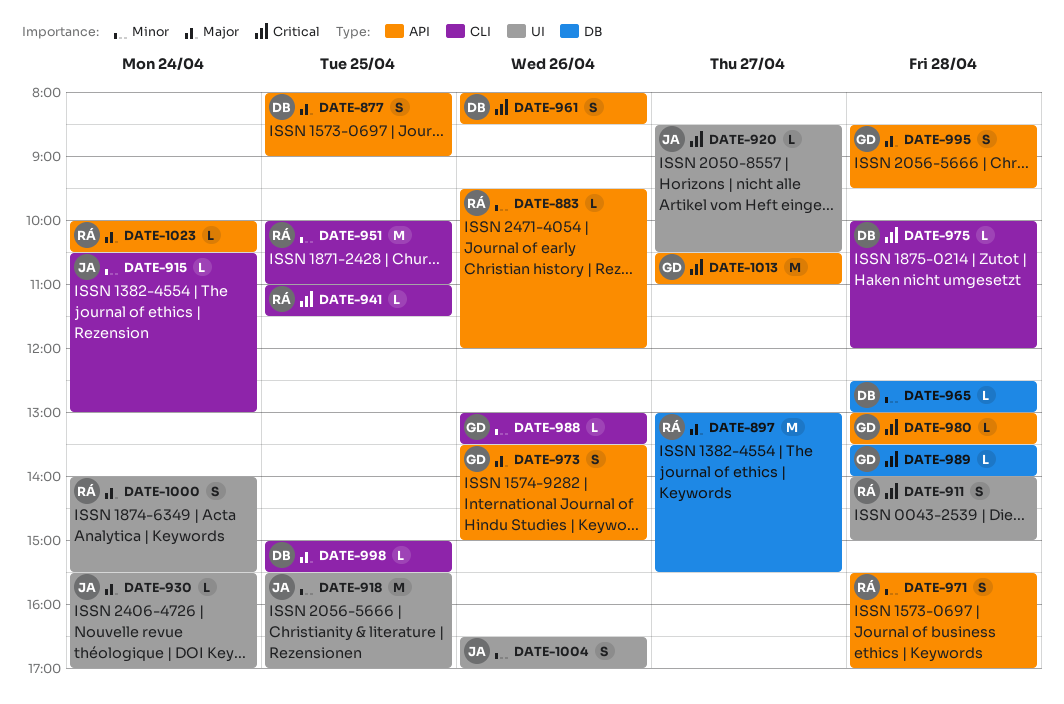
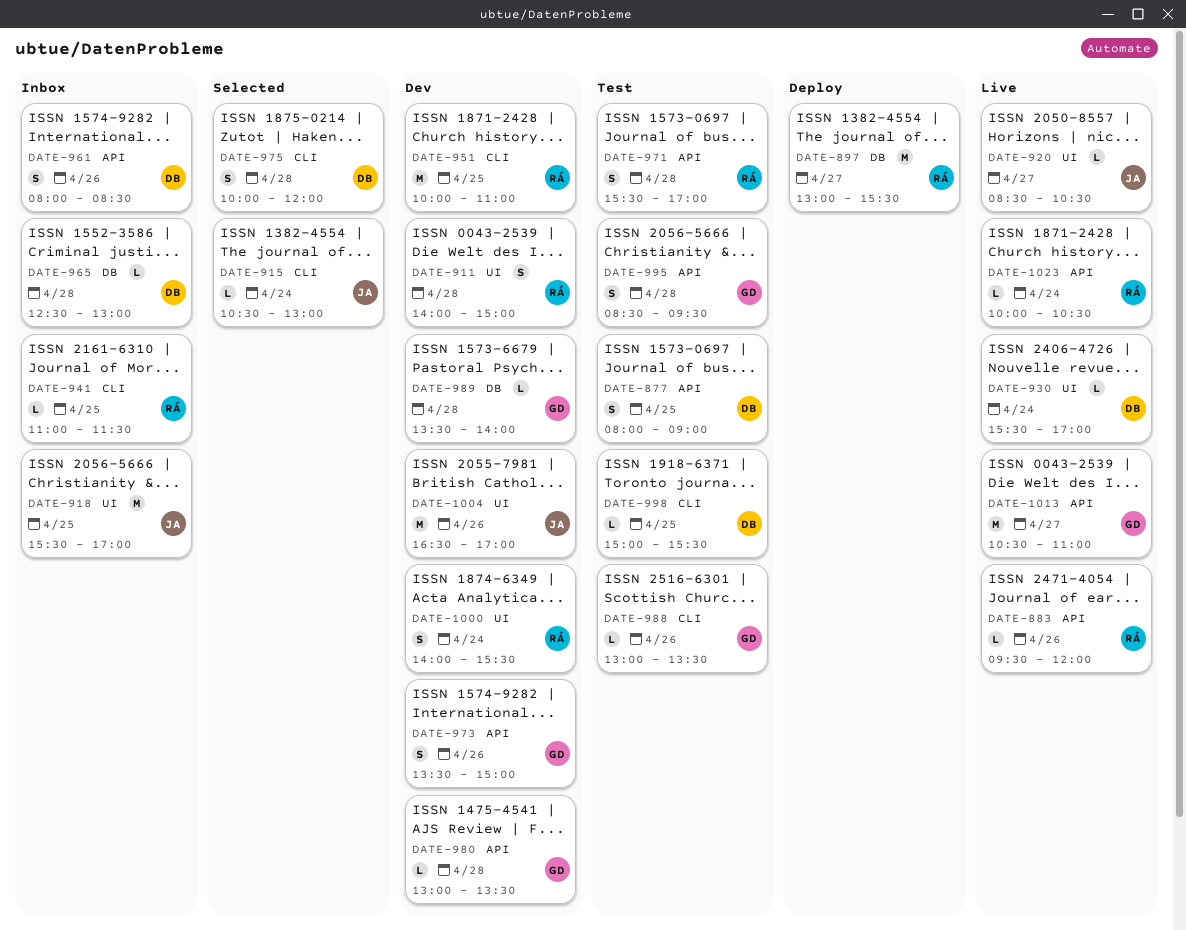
DATE-930, owner: JA -> DB
DATE-975, estimate: L -> S
DATE-1004, estimate: S -> M

